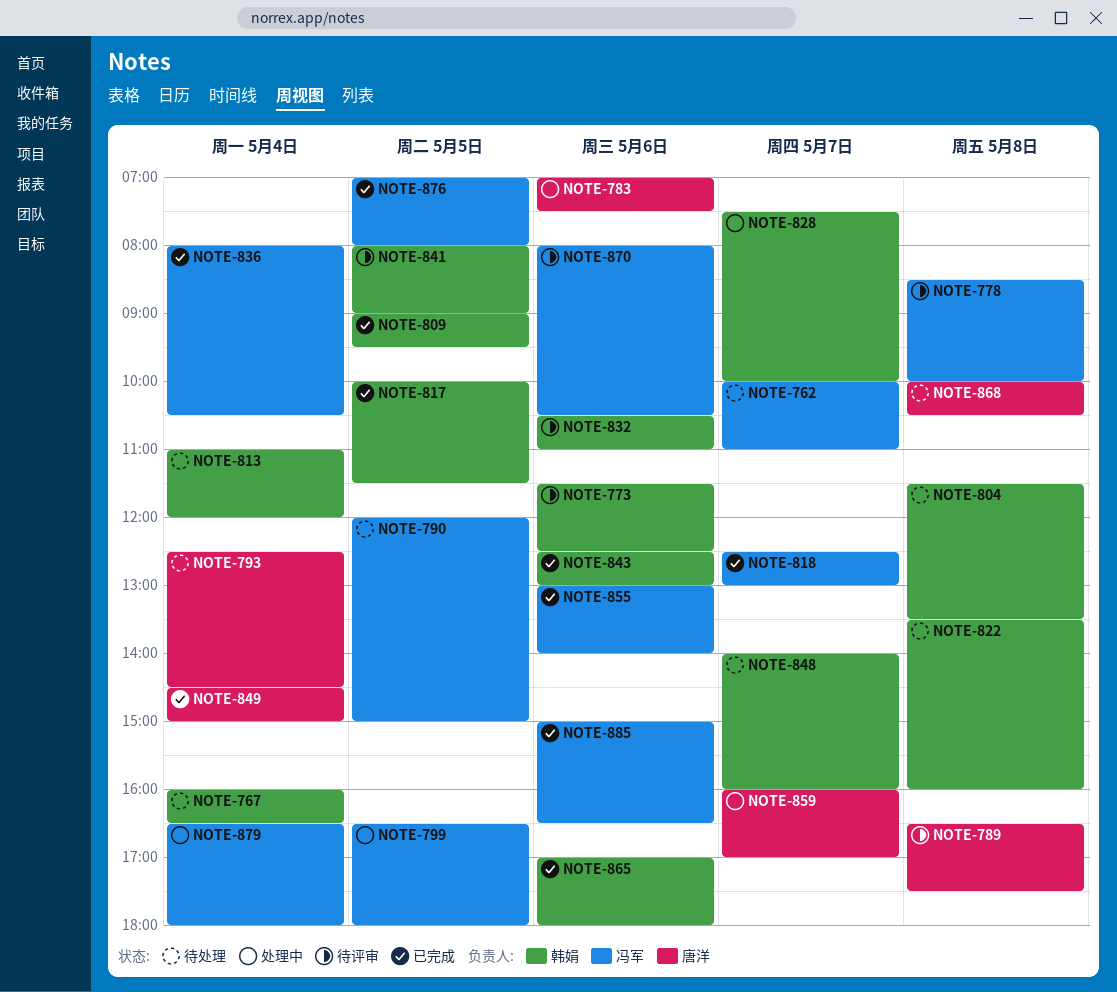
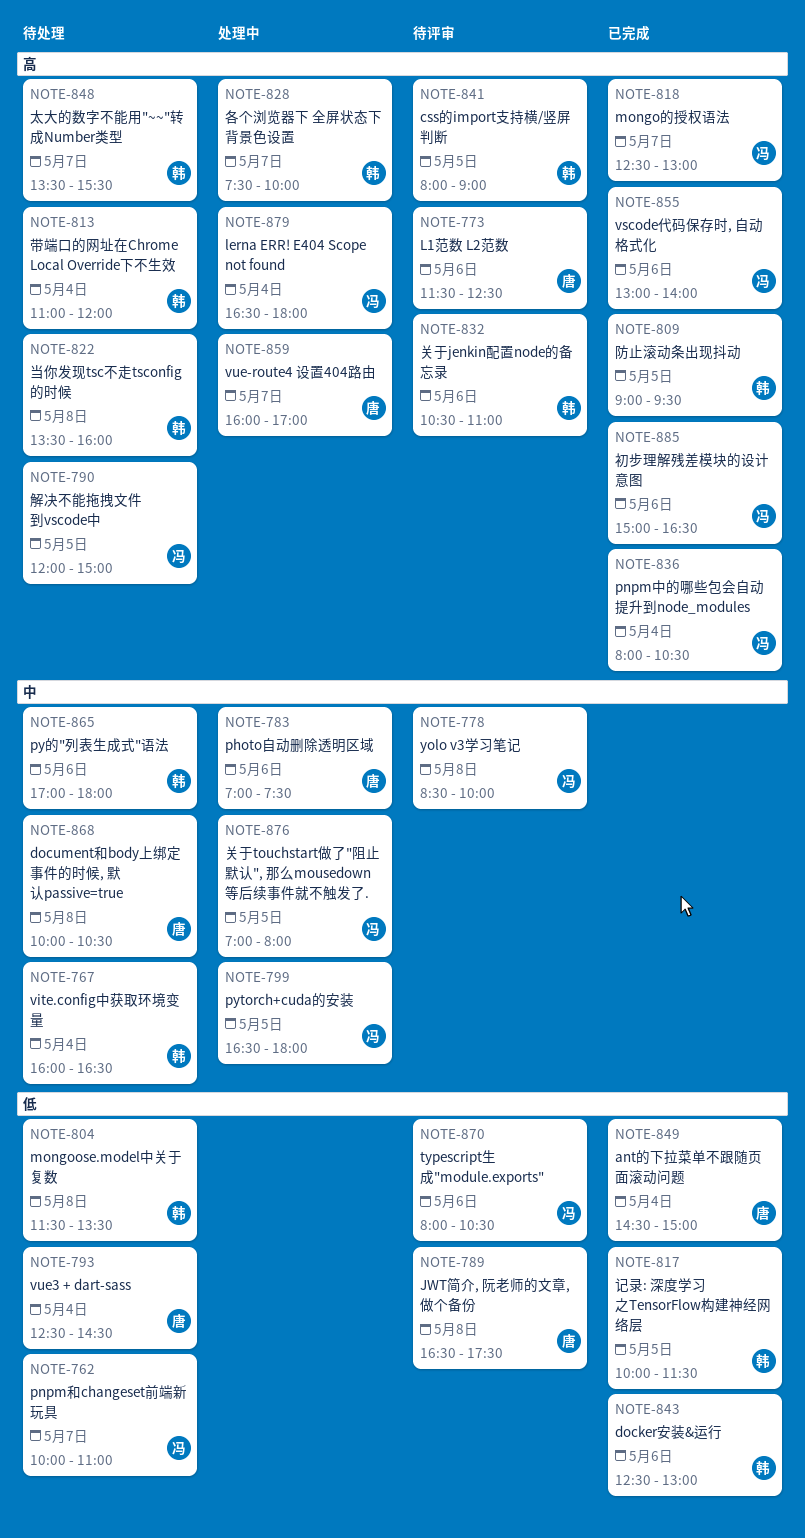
NOTE-773, owner: 韩娟 -> 唐洋
NOTE-848, begins: 14:00 -> 13:30
NOTE-848, ends: 16:00 -> 15:30
NOTE-865, status: 已完成 -> 待处理
NOTE-876, status: 已完成 -> 处理中

